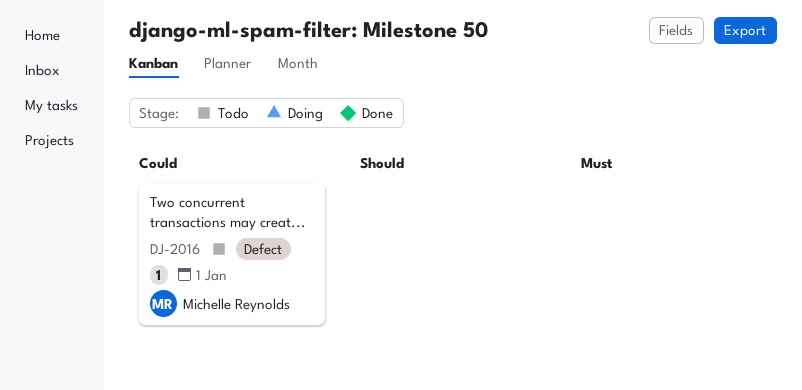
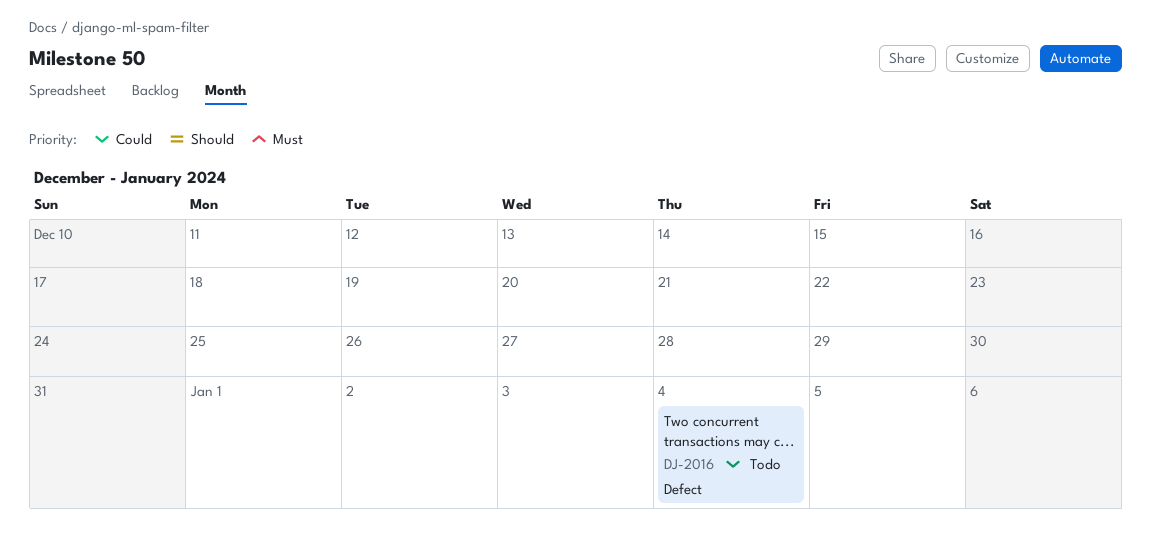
DJ-2016, due: Jan 1 -> Jan 4

